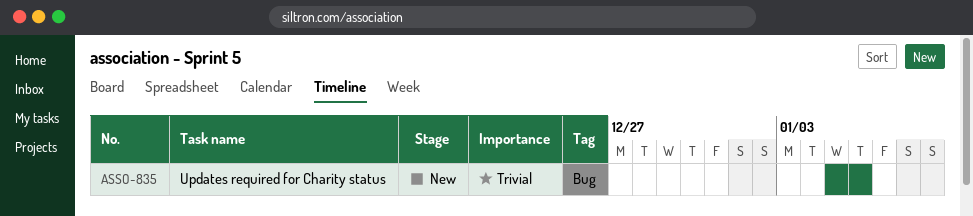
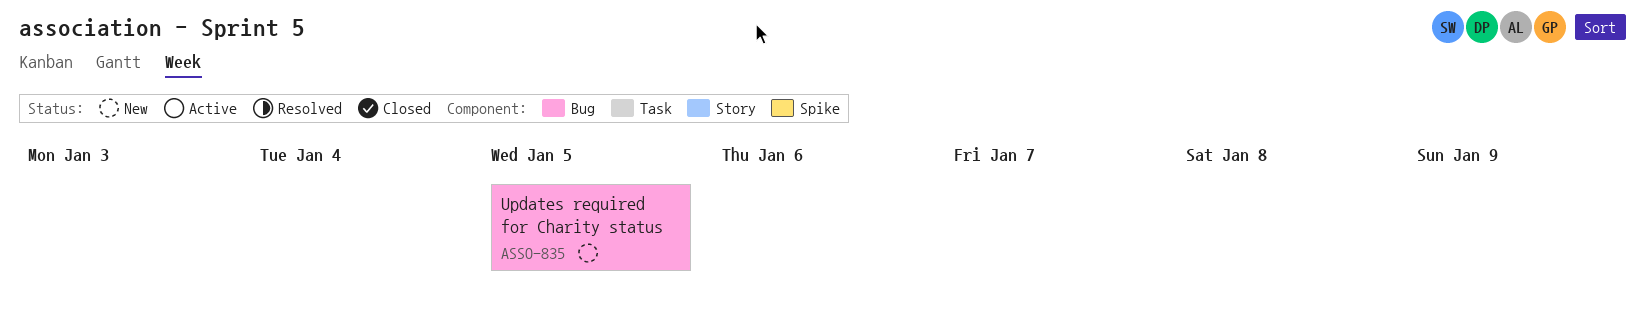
ASSO-835, due: Jan 6 -> Jan 5

